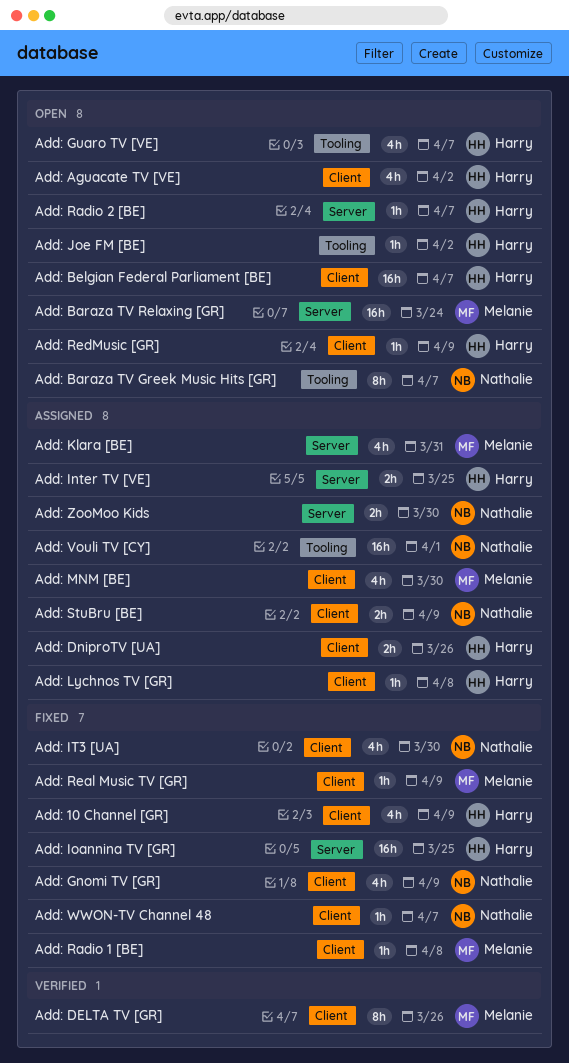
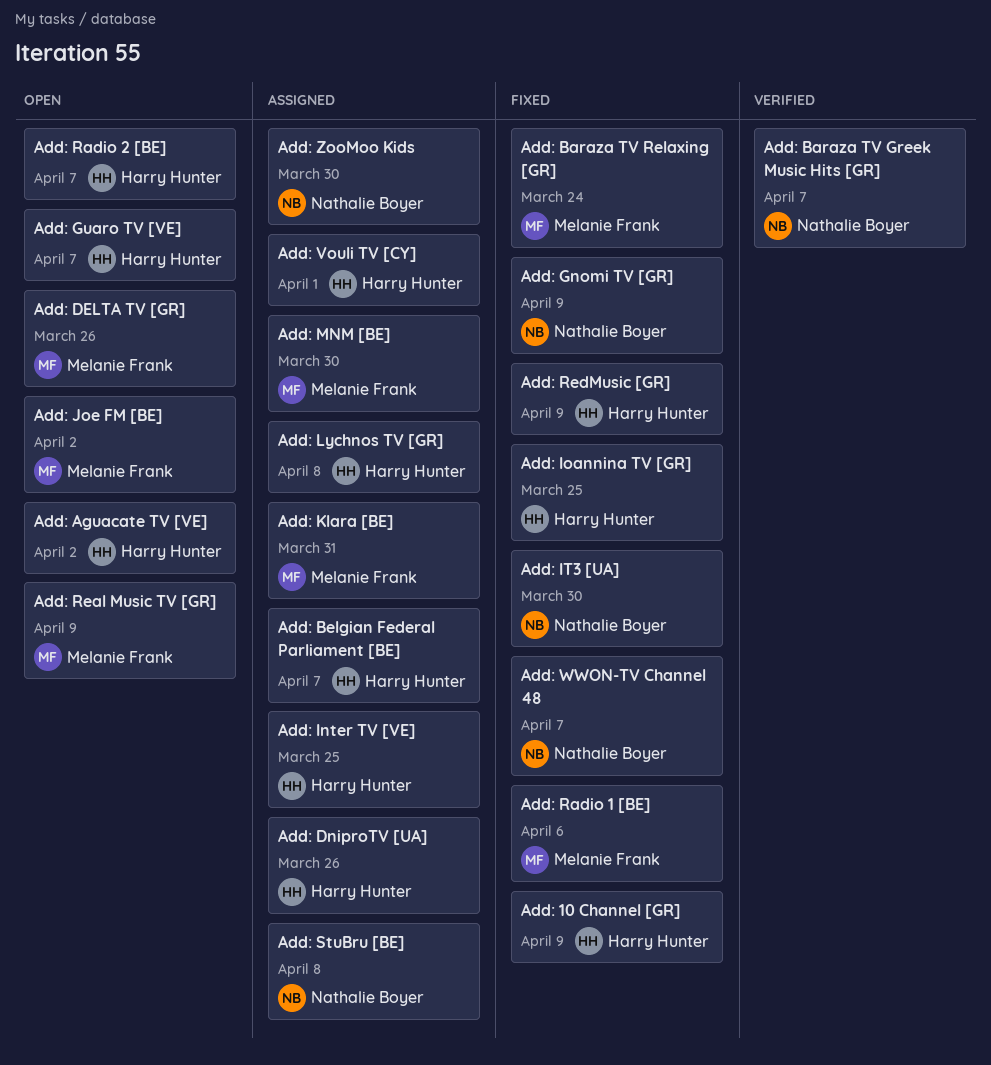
Add: Baraza TV Greek Music Hits [GR], status: Open -> Verified
Add: Baraza TV Relaxing [GR], status: Open -> Fixed
Add: Belgian Federal Parliament [BE], status: Open -> Assigned
Add: DELTA TV [GR], status: Verified -> Open
Add: Joe FM [BE], owner: Harry Hunter -> Melanie Frank
Add: Radio 1 [BE], due: Apr 8 -> Apr 6
Add: Real Music TV [GR], status: Fixed -> Open
Add: RedMusic [GR], status: Open -> Fixed
Add: StuBru [BE], due: Apr 9 -> Apr 8
Add: Vouli TV [CY], owner: Nathalie Boyer -> Harry Hunter

